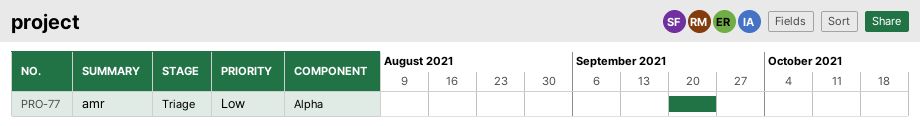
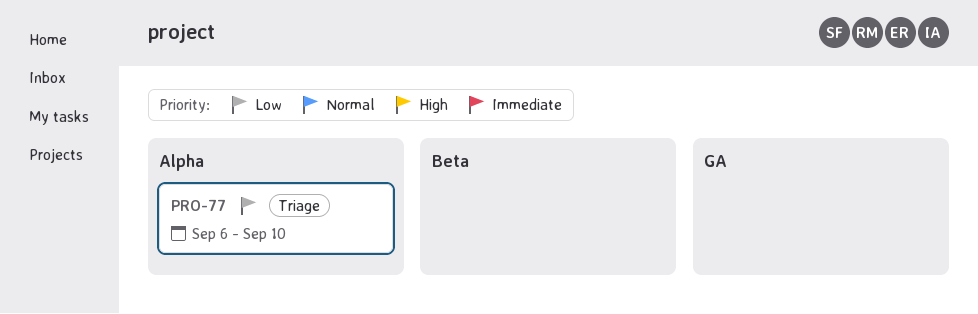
PRO-77, start: Sep 20 -> Sep 6
PRO-77, due: Sep 24 -> Sep 10

